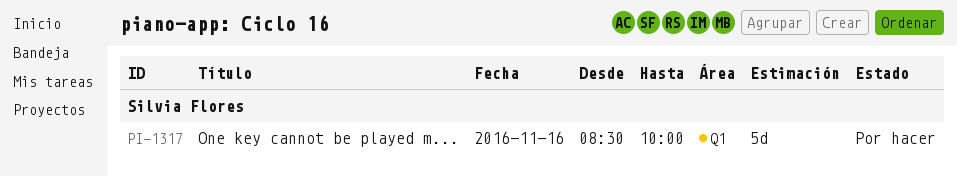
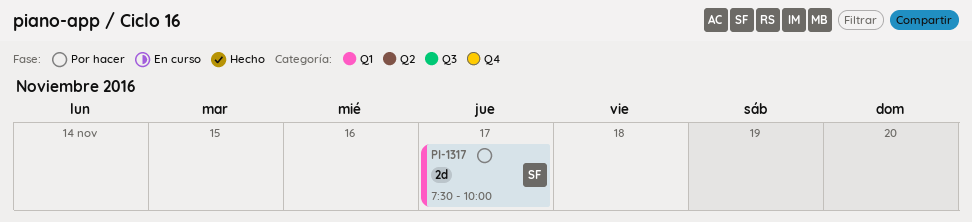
PI-1317, estimate: 5d -> 2d
PI-1317, day: Nov 16 -> Nov 17
PI-1317, begins: 08:30 -> 07:30

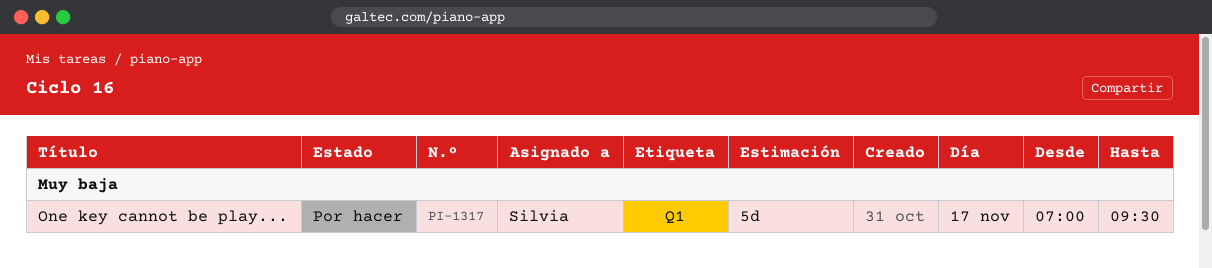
PI-1317, estimate: 2d -> 5d
PI-1317, begins: 07:30 -> 07:00
PI-1317, ends: 10:00 -> 09:30

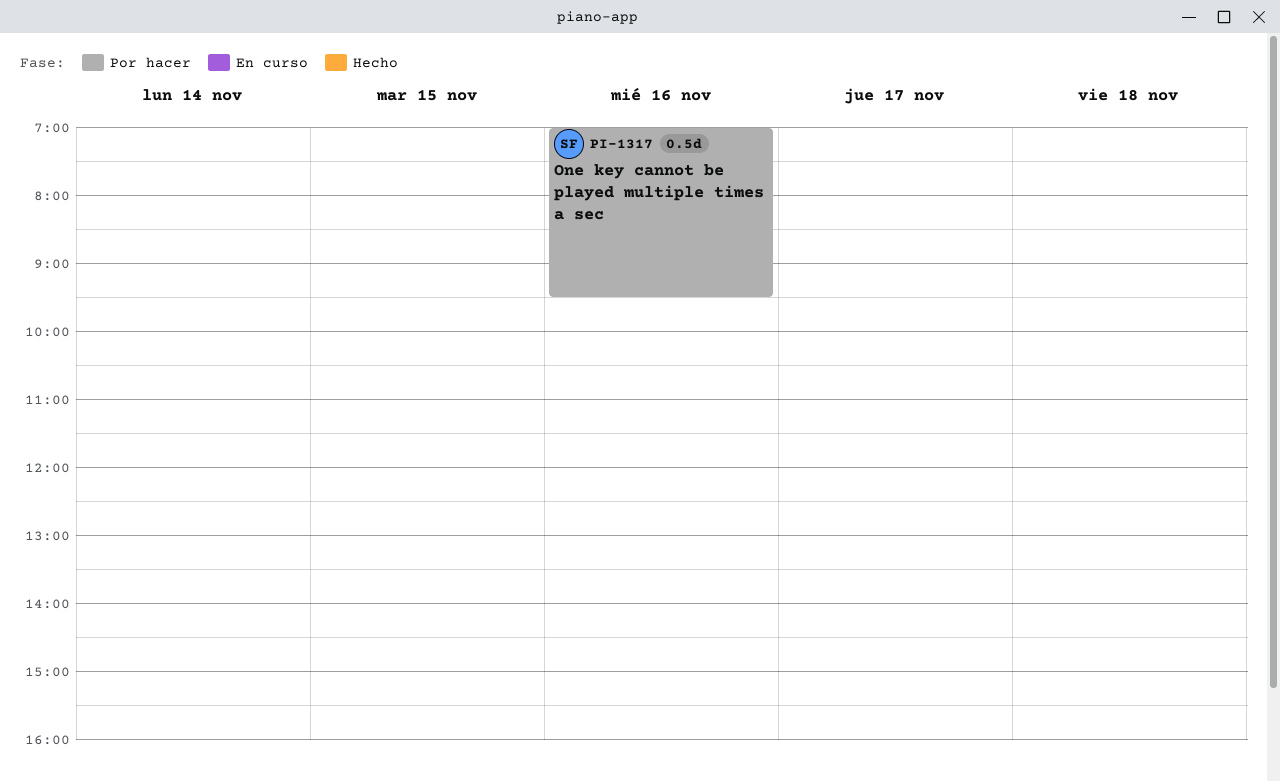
PI-1317, estimate: 5d -> 0.5d
PI-1317, day: Nov 17 -> Nov 16

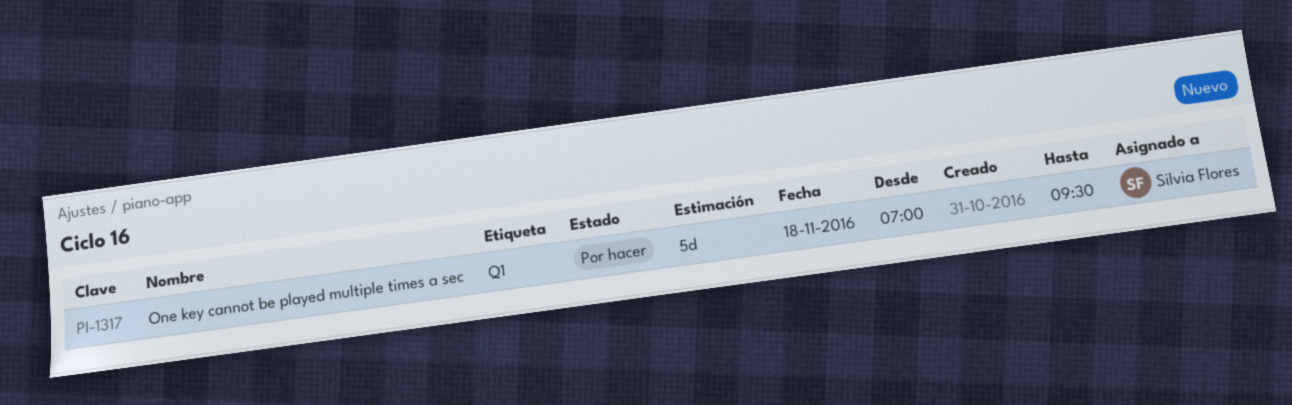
PI-1317, estimate: 0.5d -> 5d
PI-1317, day: Nov 16 -> Nov 18

